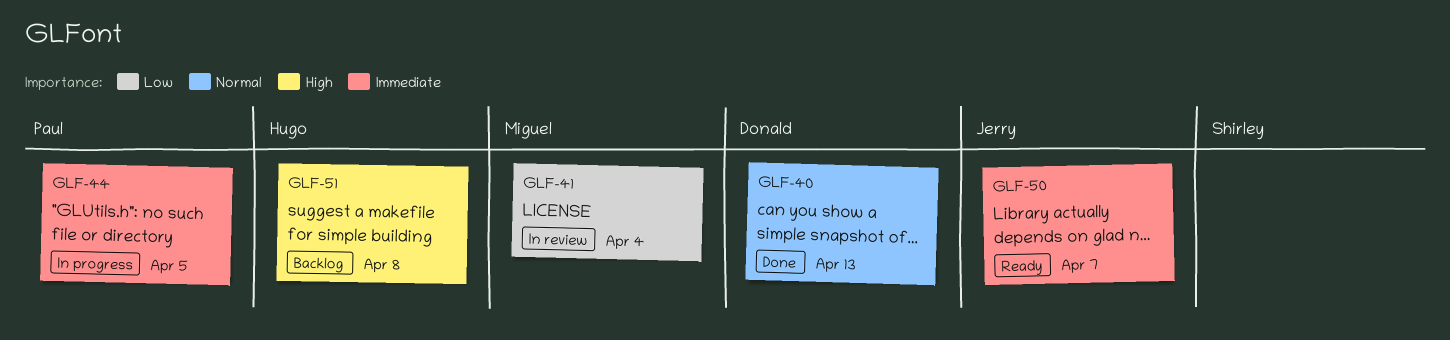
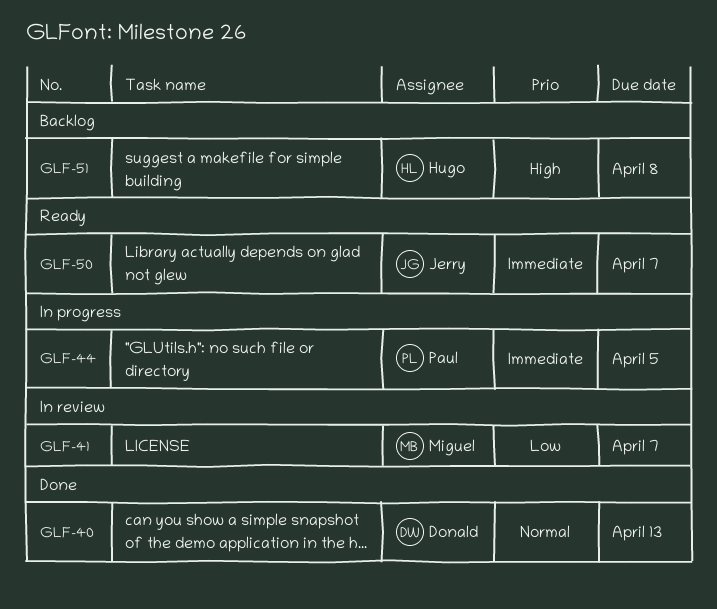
GLF-41, due: Apr 4 -> Apr 7

